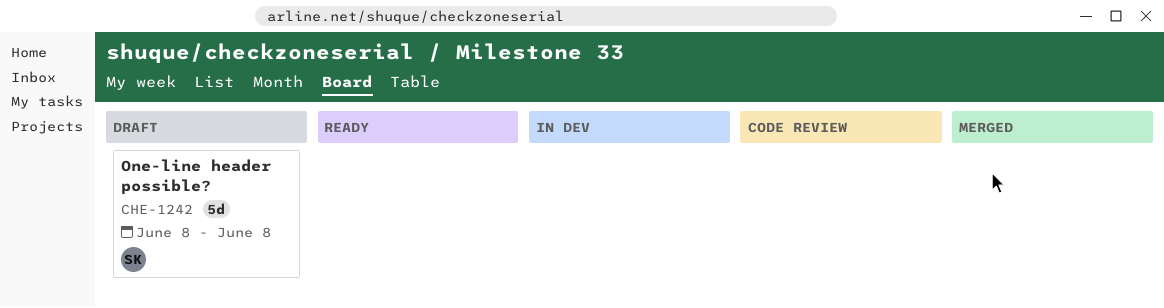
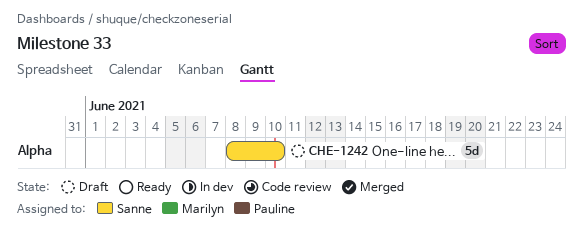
CHE-1242, due: Jun 8 -> Jun 10

